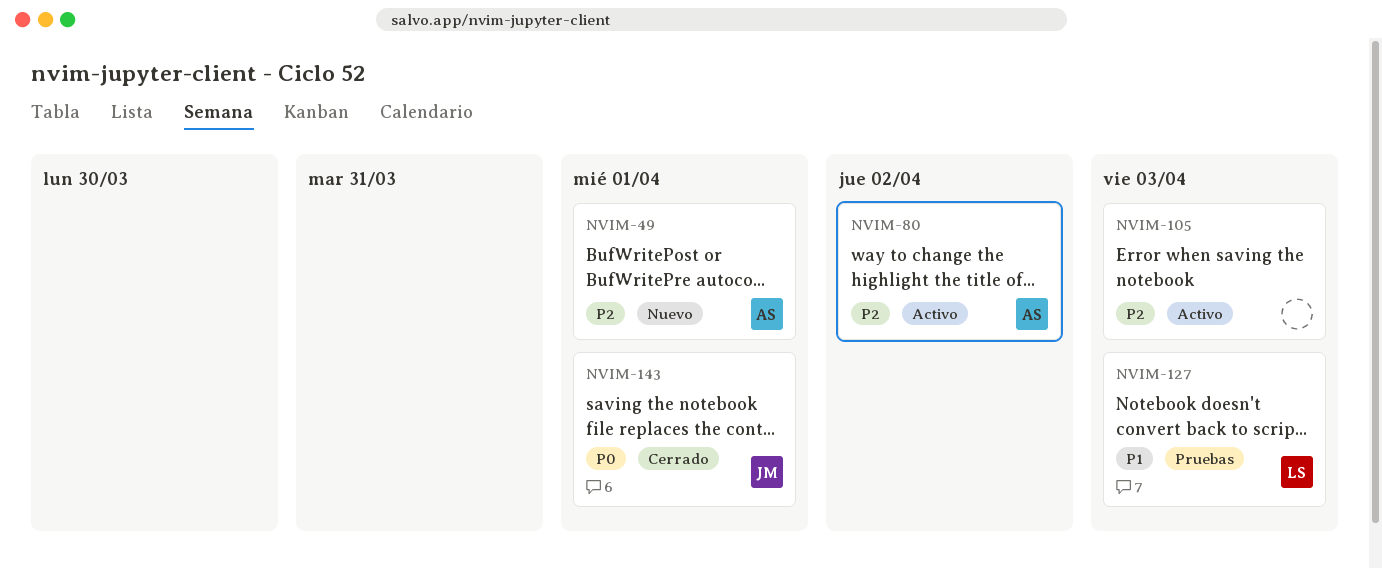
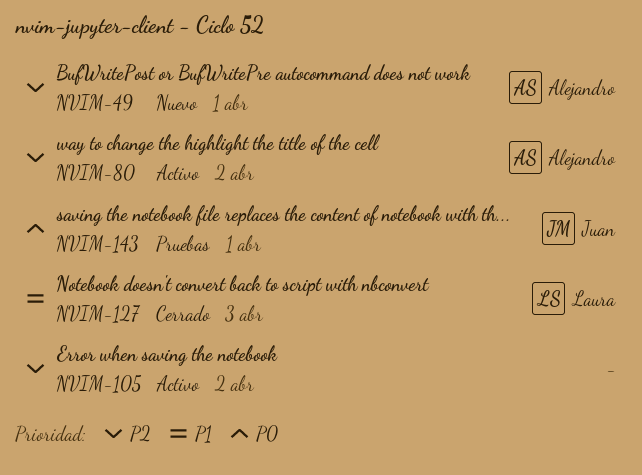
NVIM-105, due: Apr 3 -> Apr 2
NVIM-127, status: Pruebas -> Cerrado
NVIM-143, status: Cerrado -> Pruebas

